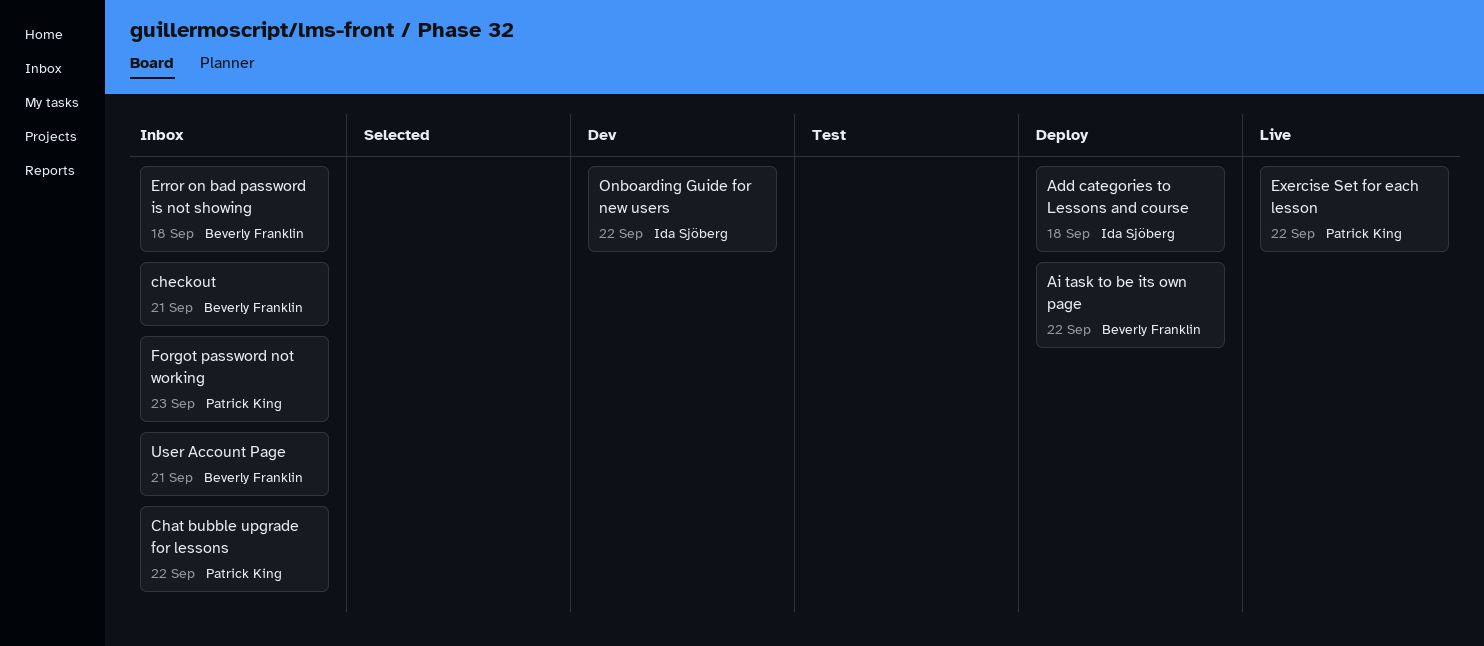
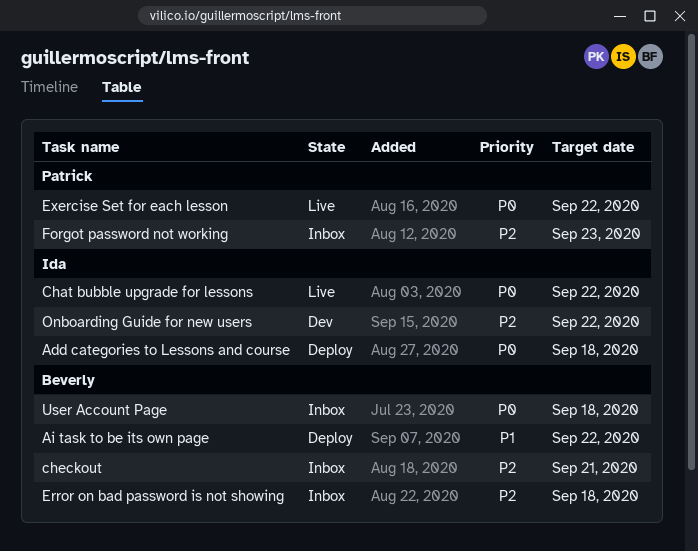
Chat bubble upgrade for lessons, status: Inbox -> Live
Chat bubble upgrade for lessons, owner: Patrick King -> Ida Sjöberg
User Account Page, due: Sep 21 -> Sep 18

